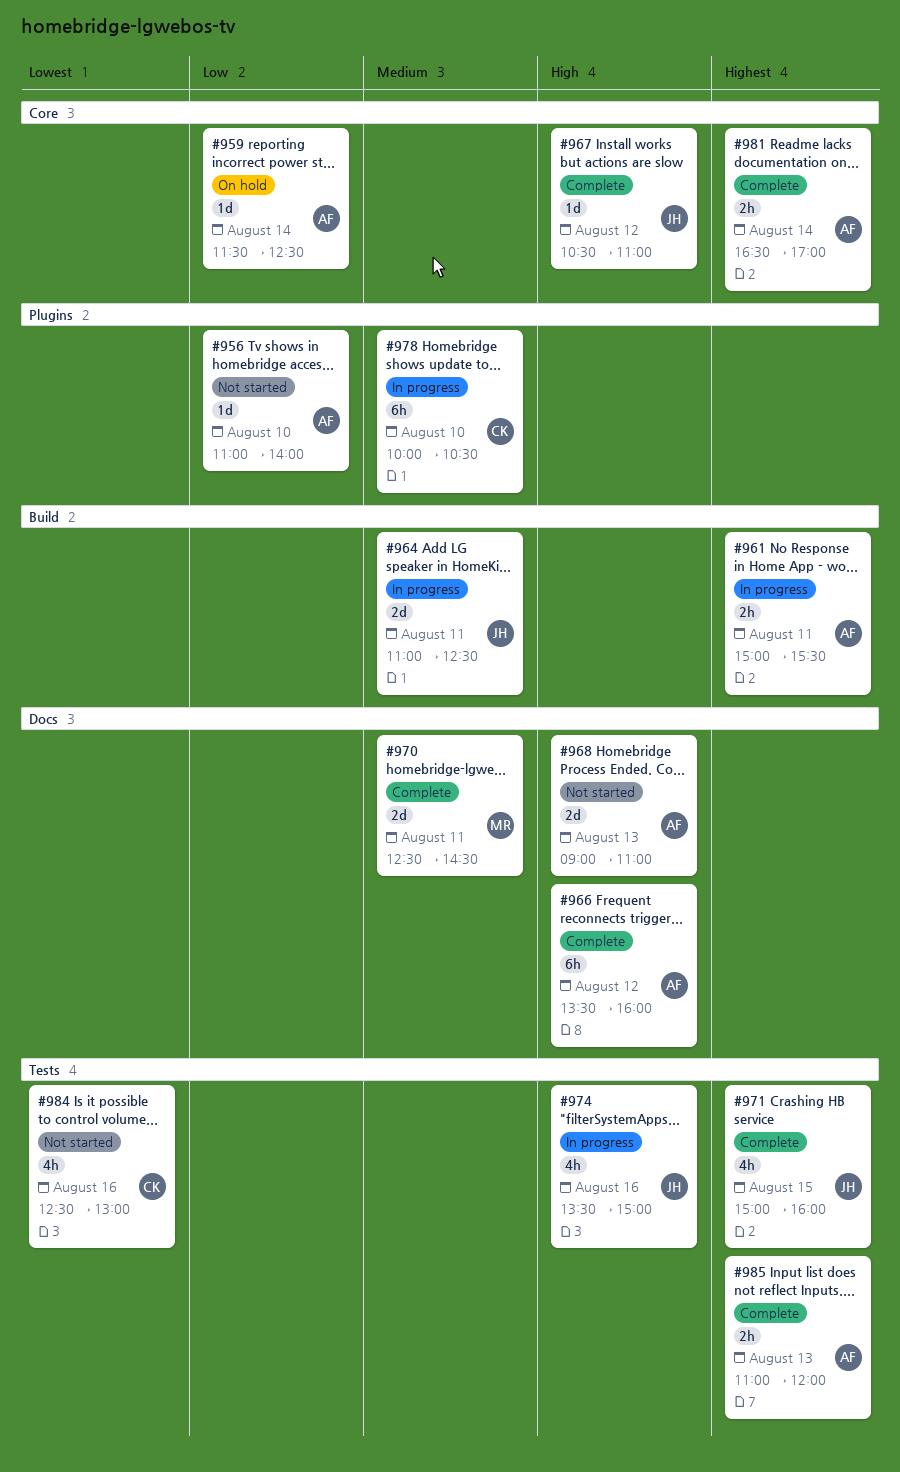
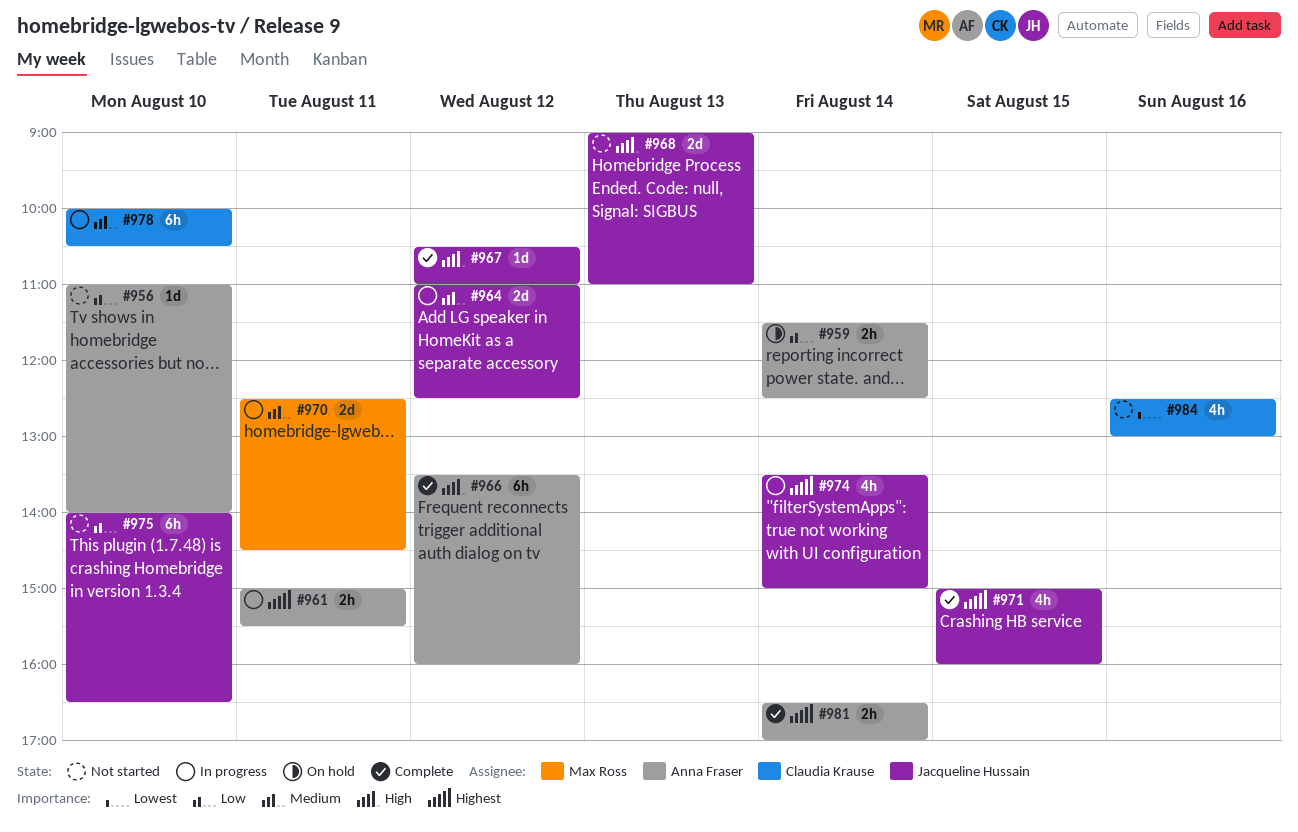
#959, estimate: 1d -> 2h
#964, day: Aug 11 -> Aug 12
#968, owner: Anna Fraser -> Jacqueline Hussain
#970, status: Complete -> In progress
#974, priority: High -> Highest
#974, day: Aug 16 -> Aug 14
#975: none -> present
#985: present -> none

